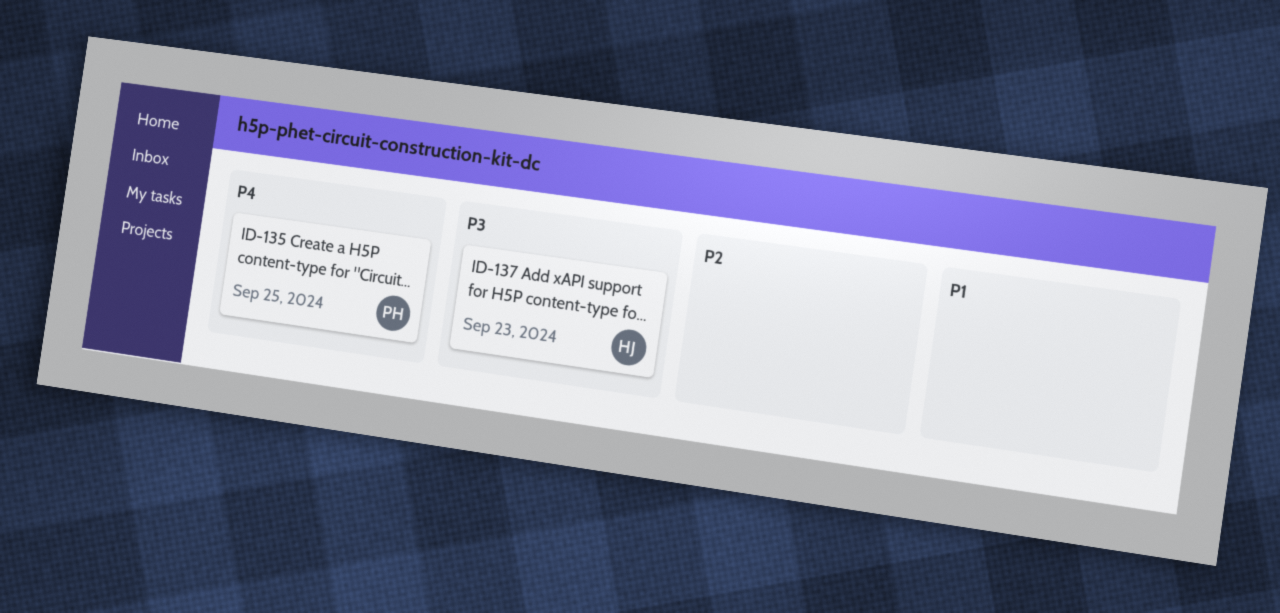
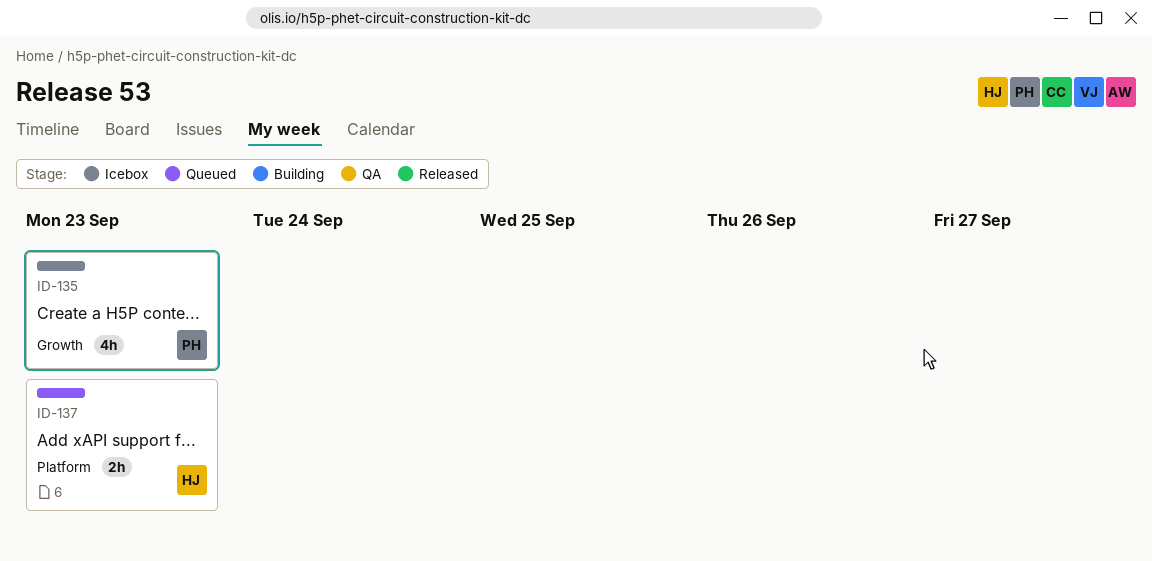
ID-135, due: Sep 25 -> Sep 23

